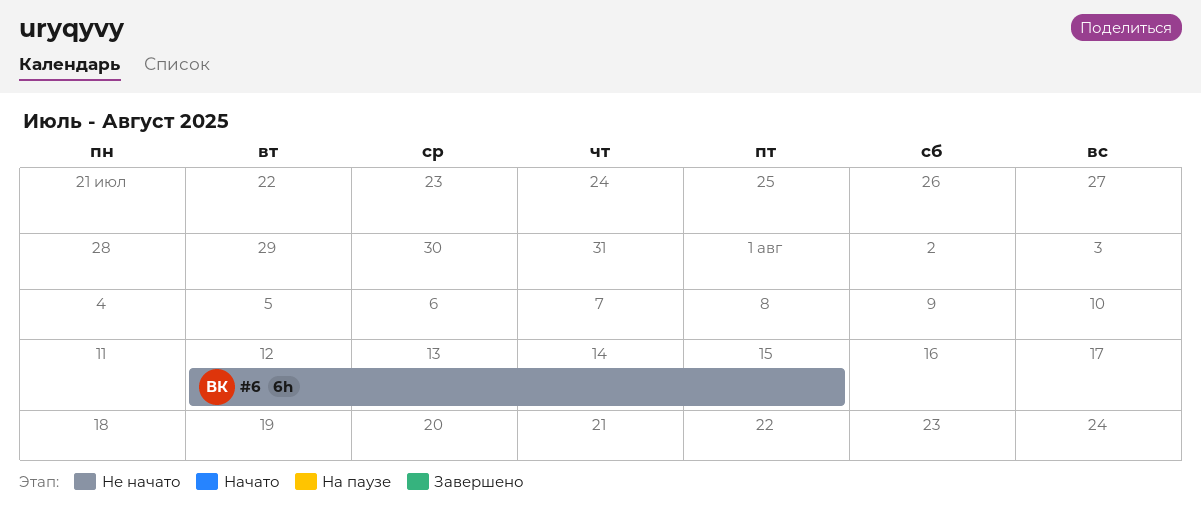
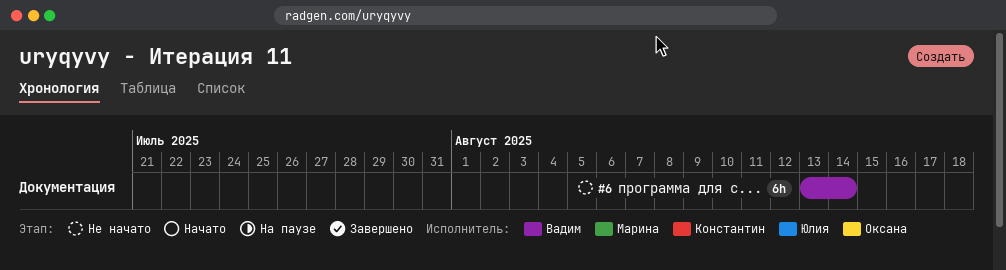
#6, start: Aug 12 -> Aug 13
#6, due: Aug 15 -> Aug 14

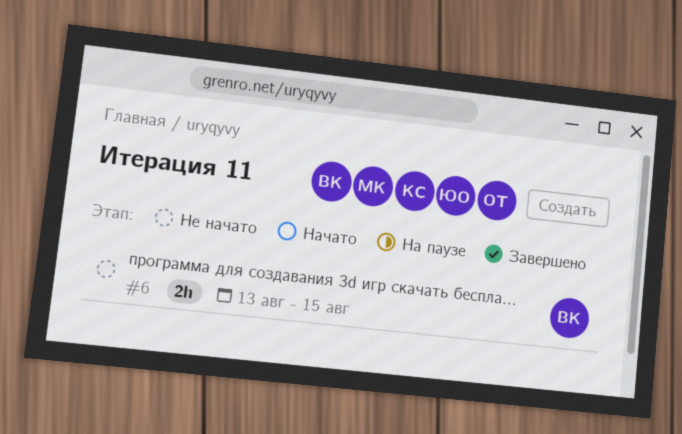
#6, estimate: 6h -> 2h
#6, due: Aug 14 -> Aug 15

